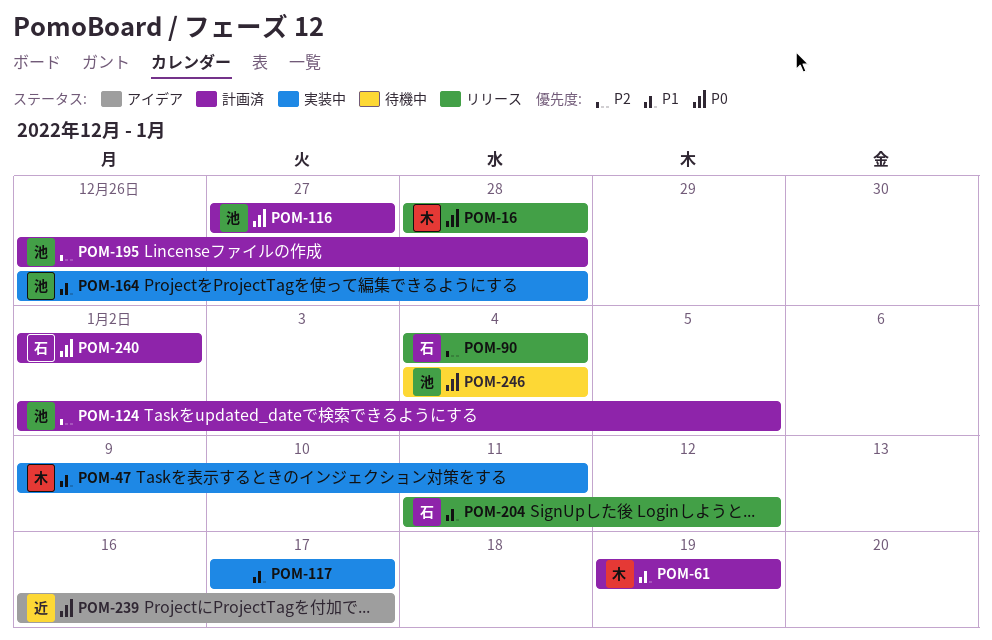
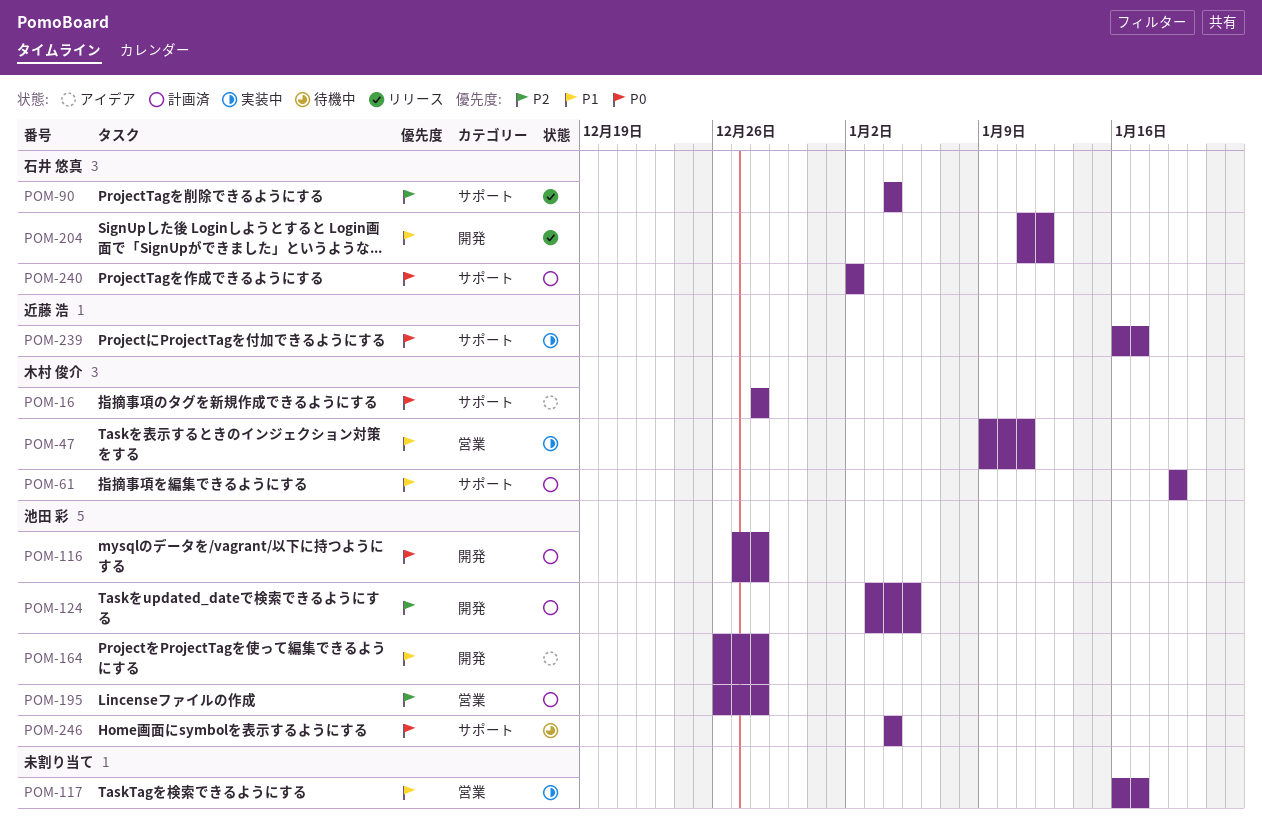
POM-16, status: リリース -> アイデア
POM-116, due: Dec 27 -> Dec 28
POM-117, start: Jan 17 -> Jan 16
POM-124, start: Jan 2 -> Jan 3
POM-164, status: 実装中 -> アイデア
POM-239, status: アイデア -> 実装中

